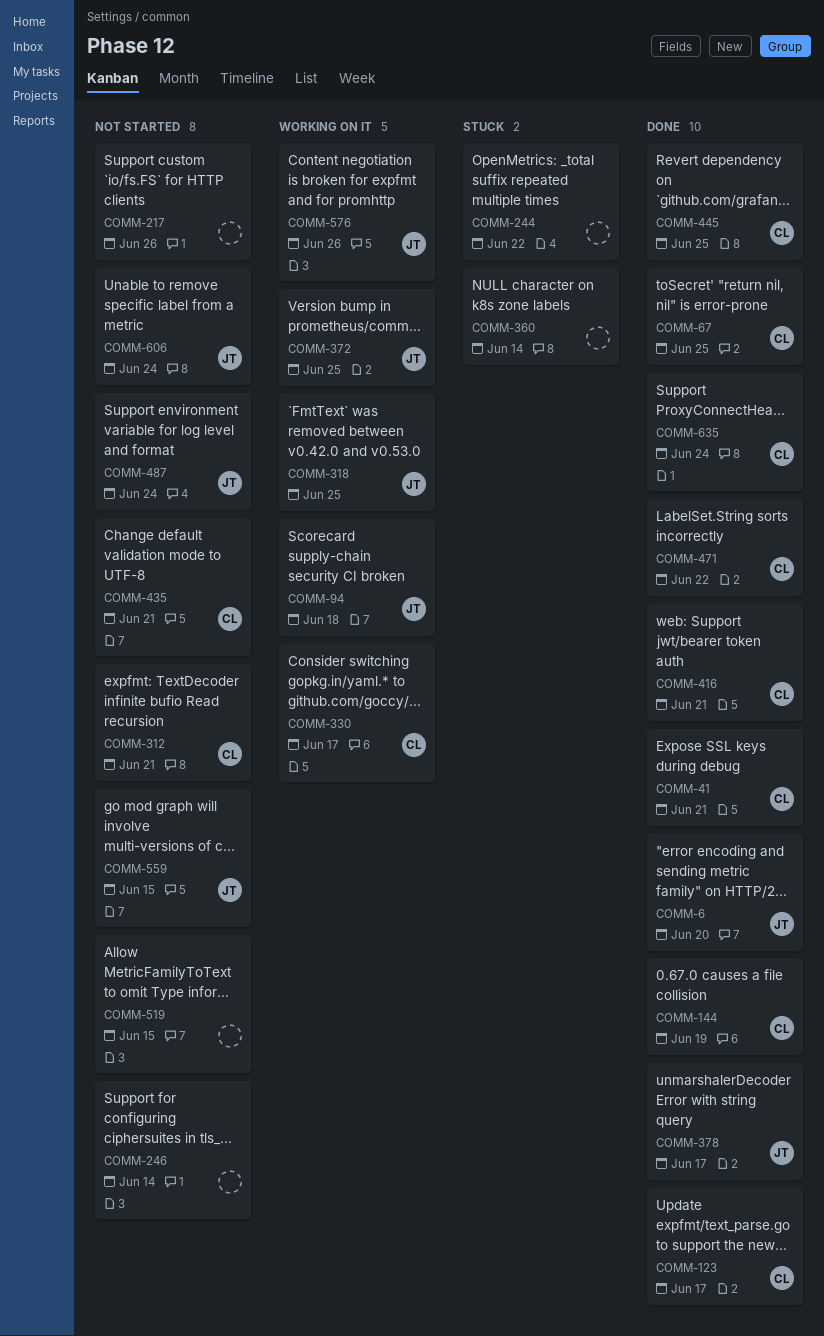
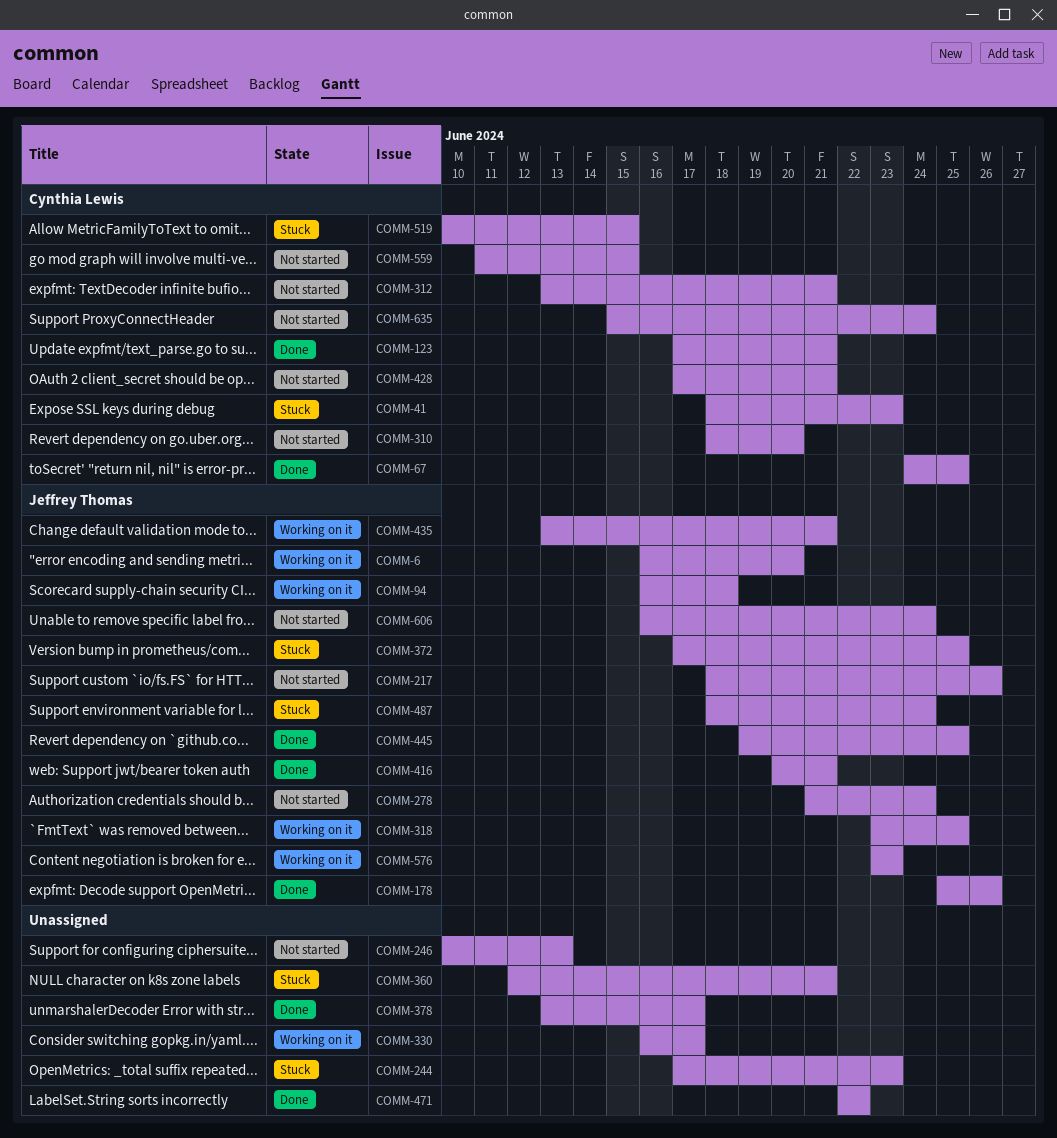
COMM-6, status: Done -> Working on it
COMM-41, status: Done -> Stuck
COMM-41, due: Jun 21 -> Jun 23
COMM-123, due: Jun 17 -> Jun 21
COMM-144: present -> none
COMM-178: none -> present
COMM-217, owner: none -> Jeffrey Thomas
COMM-244, due: Jun 22 -> Jun 23
COMM-246, due: Jun 14 -> Jun 13
COMM-278: none -> present
COMM-310: none -> present
COMM-330, owner: Cynthia Lewis -> none
COMM-360, due: Jun 14 -> Jun 21
COMM-372, status: Working on it -> Stuck
COMM-378, owner: Jeffrey Thomas -> none
COMM-416, owner: Cynthia Lewis -> Jeffrey Thomas
COMM-428: none -> present
COMM-435, status: Not started -> Working on it
COMM-435, owner: Cynthia Lewis -> Jeffrey Thomas
COMM-445, owner: Cynthia Lewis -> Jeffrey Thomas
COMM-471, owner: Cynthia Lewis -> none
COMM-487, status: Not started -> Stuck
COMM-519, status: Not started -> Stuck
COMM-519, owner: none -> Cynthia Lewis
COMM-559, owner: Jeffrey Thomas -> Cynthia Lewis
COMM-576, due: Jun 26 -> Jun 23
COMM-635, status: Done -> Not started

